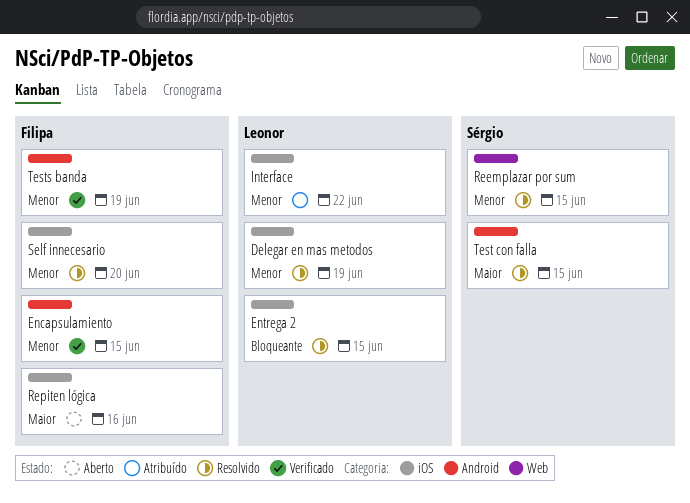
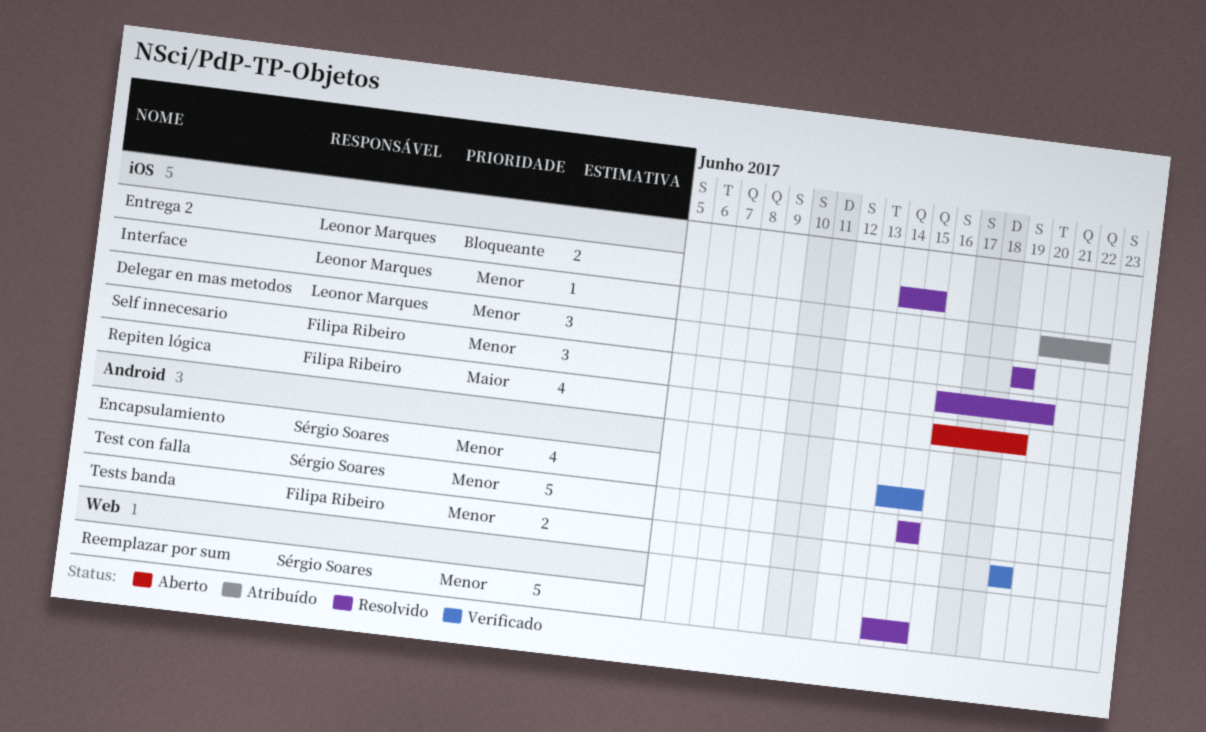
Encapsulamiento, owner: Filipa Ribeiro -> Sérgio Soares
Repiten lógica, due: Jun 16 -> Jun 19
Test con falla, priority: Maior -> Menor

